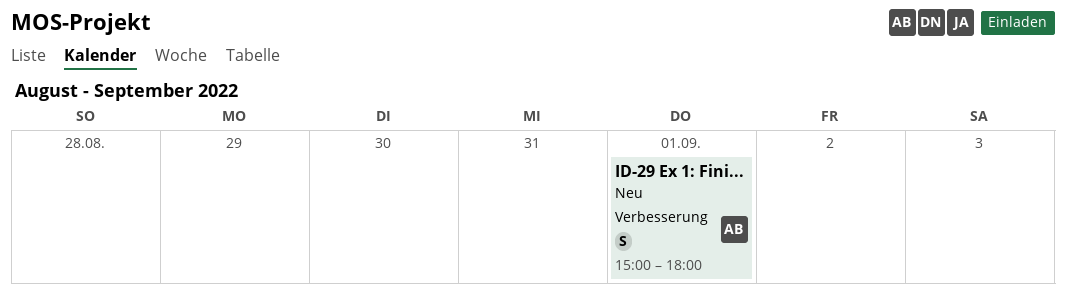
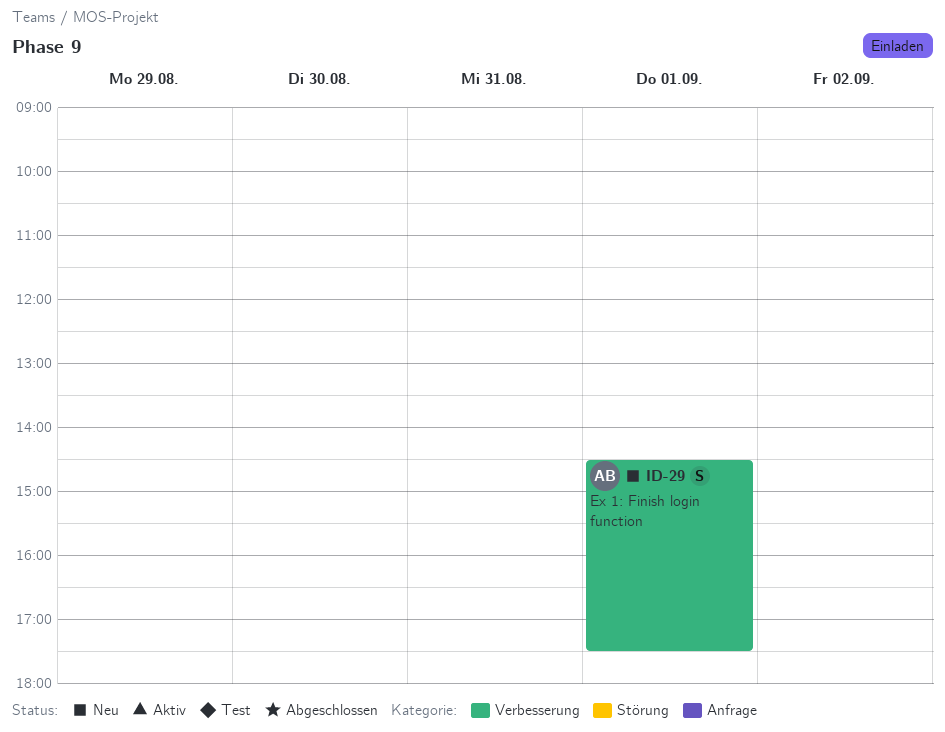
ID-29, begins: 15:00 -> 14:30
ID-29, ends: 18:00 -> 17:30

